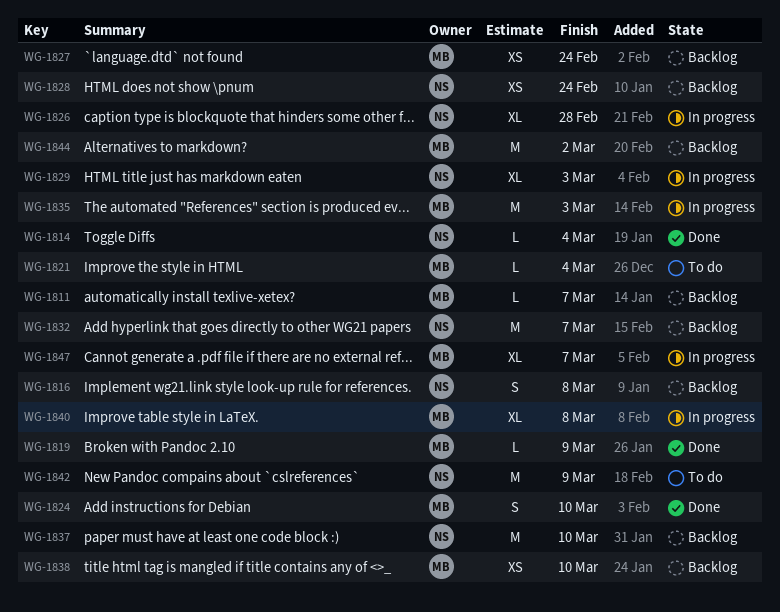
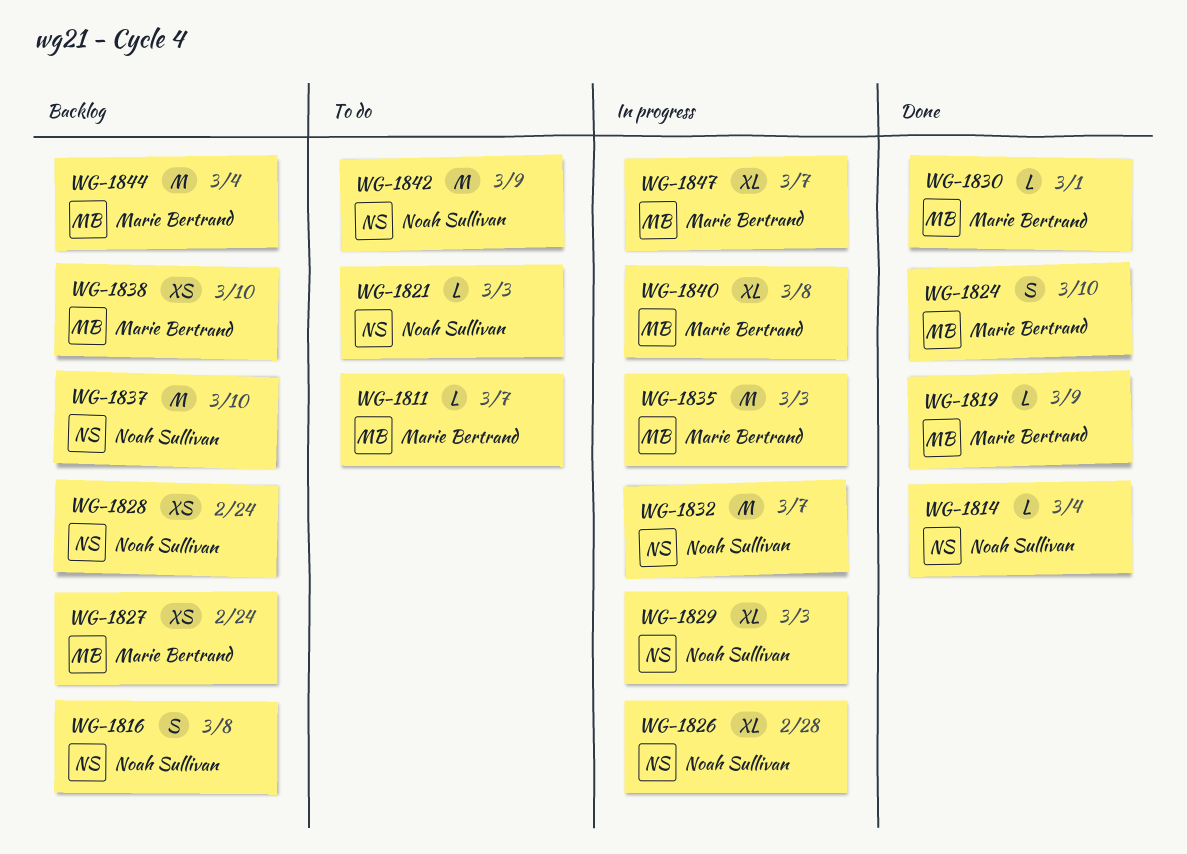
WG-1811, status: Backlog -> To do
WG-1821, owner: Marie Bertrand -> Noah Sullivan
WG-1821, due: Mar 4 -> Mar 3
WG-1830: none -> present
WG-1832, status: Backlog -> In progress
WG-1844, due: Mar 2 -> Mar 4

